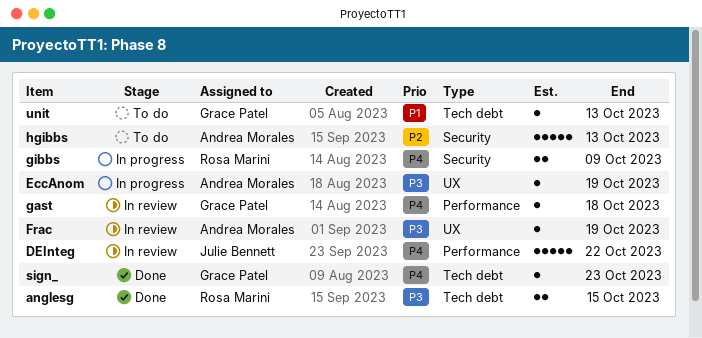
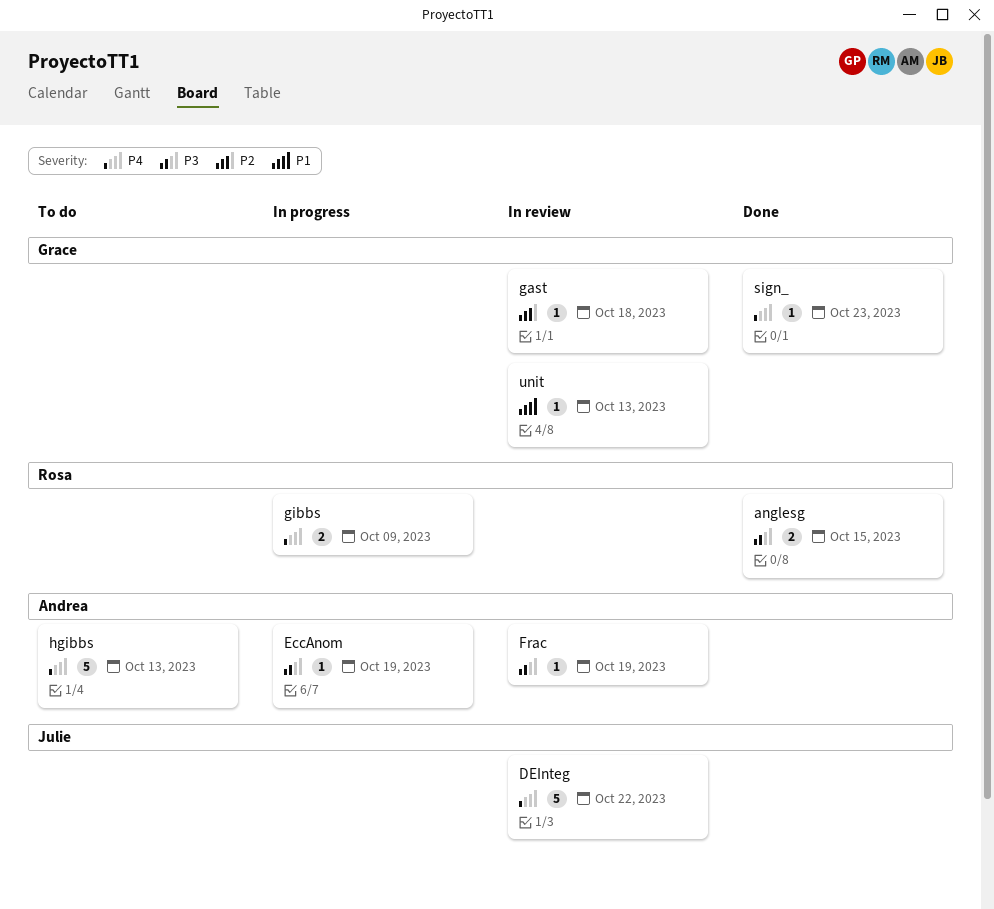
gast, priority: P4 -> P2
hgibbs, priority: P2 -> P4
unit, status: To do -> In review

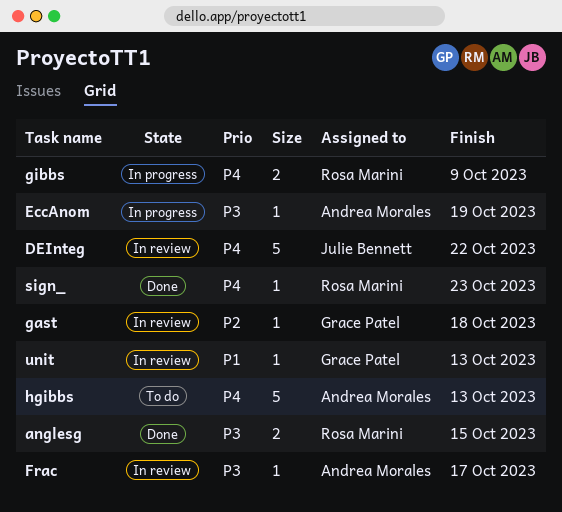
Frac, due: Oct 19 -> Oct 17
sign_, owner: Grace Patel -> Rosa Marini

